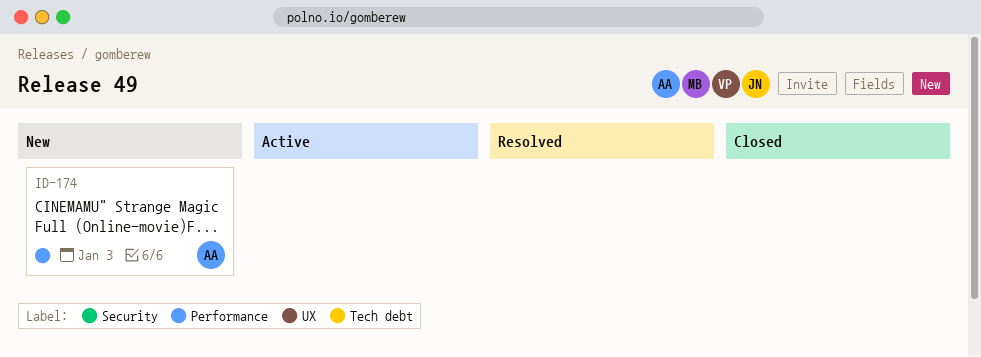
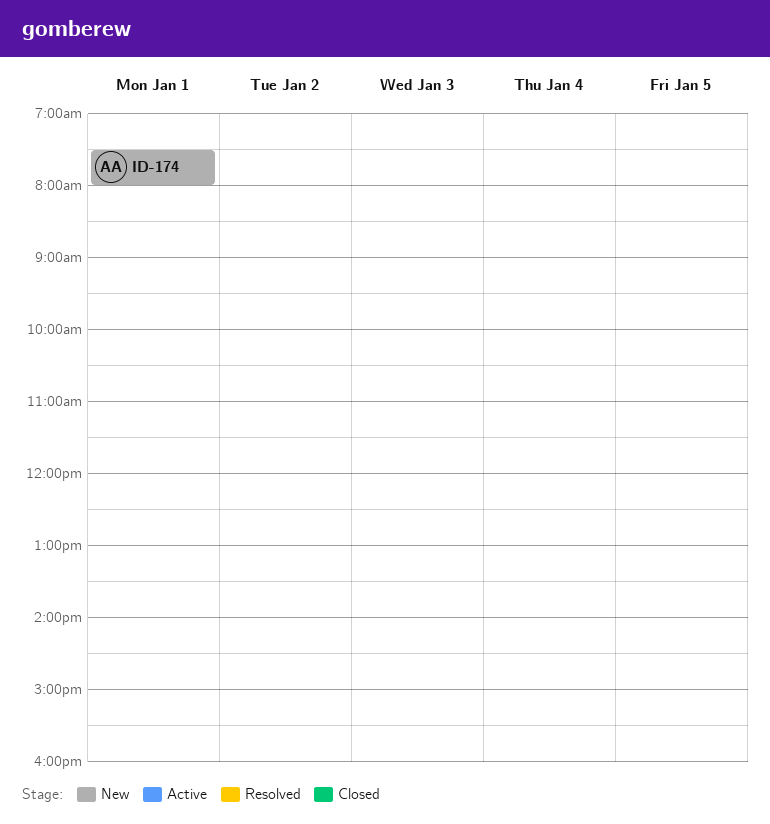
ID-174, day: Jan 3 -> Jan 1

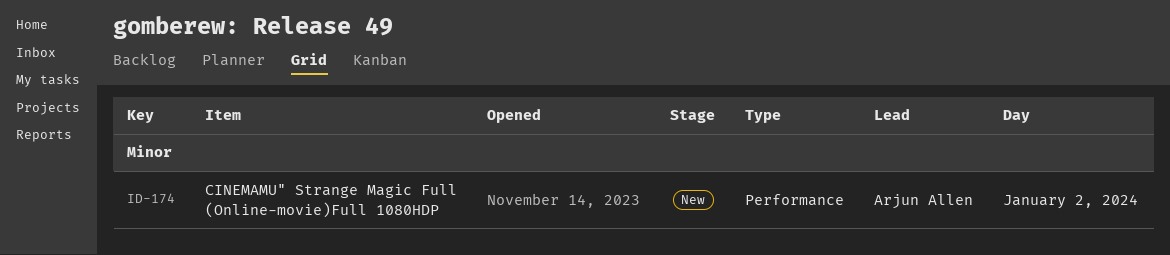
ID-174, day: Jan 1 -> Jan 2

